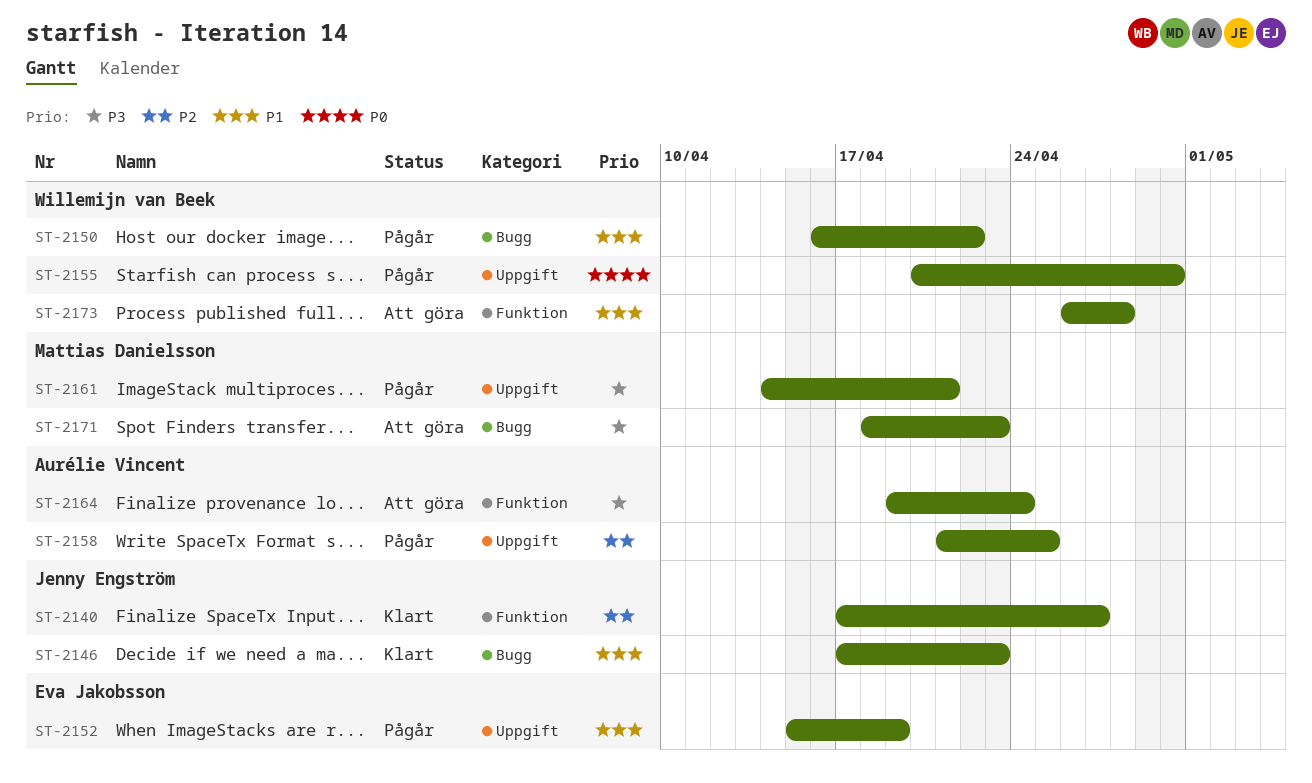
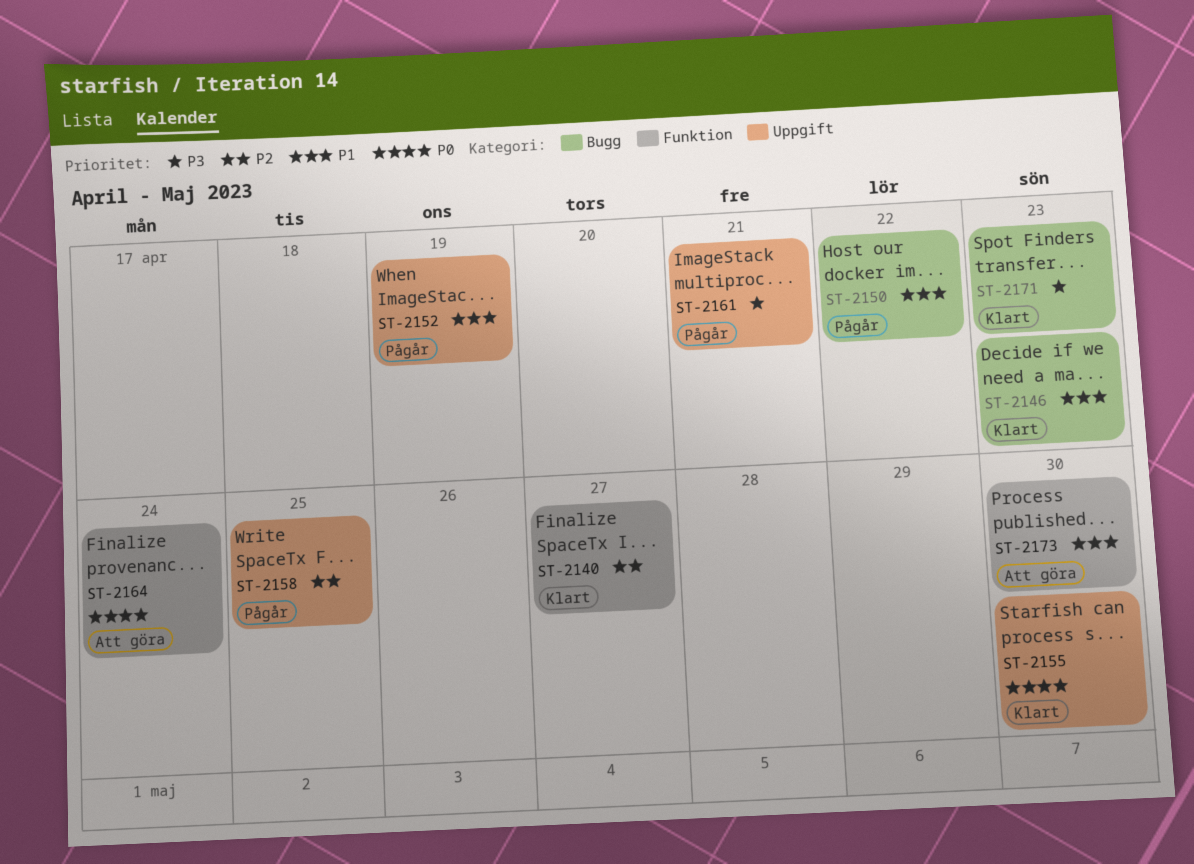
ST-2155, status: Pågår -> Klart
ST-2164, priority: P3 -> P0
ST-2171, status: Att göra -> Klart
ST-2173, due: Apr 28 -> Apr 30

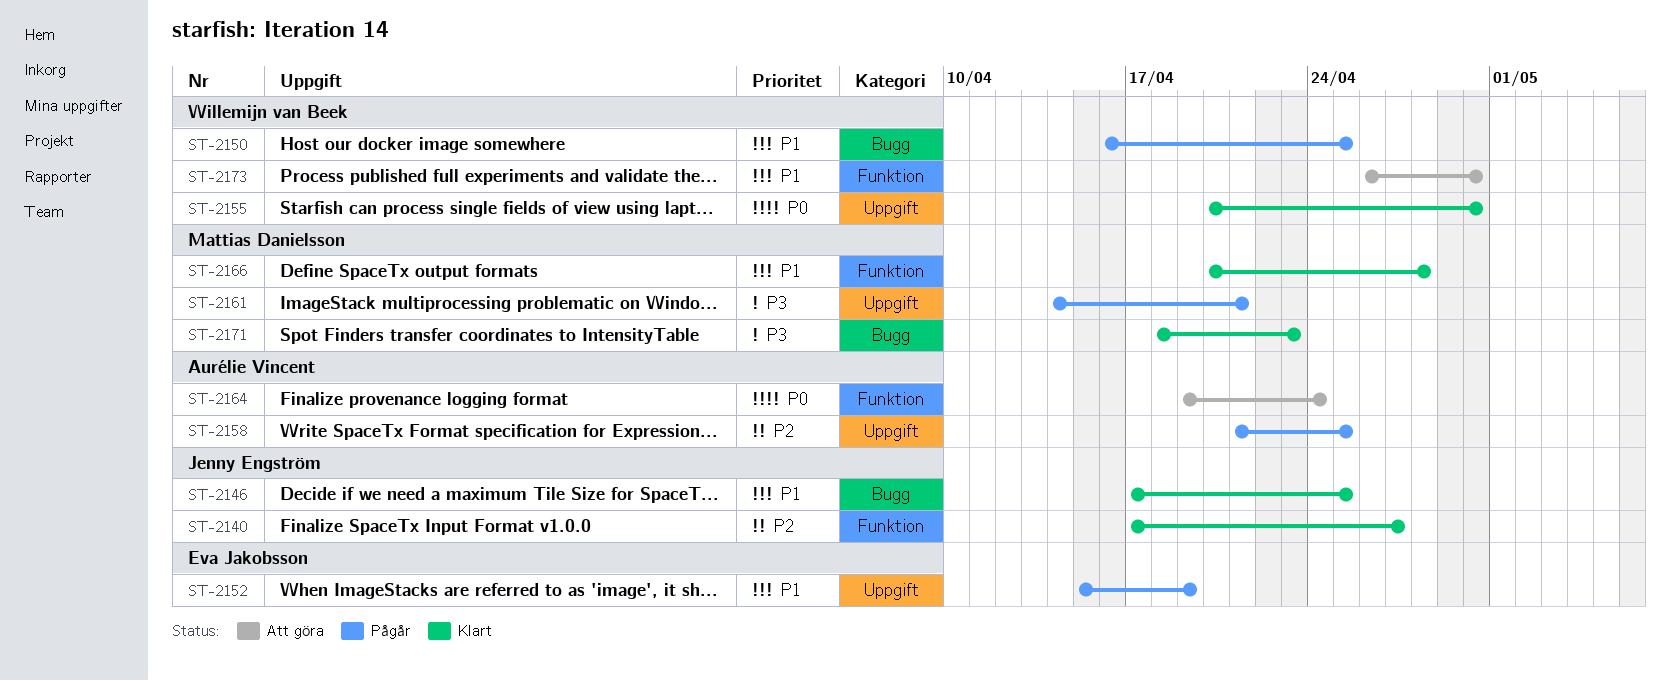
ST-2146, due: Apr 23 -> Apr 25
ST-2150, due: Apr 22 -> Apr 25
ST-2166: none -> present

